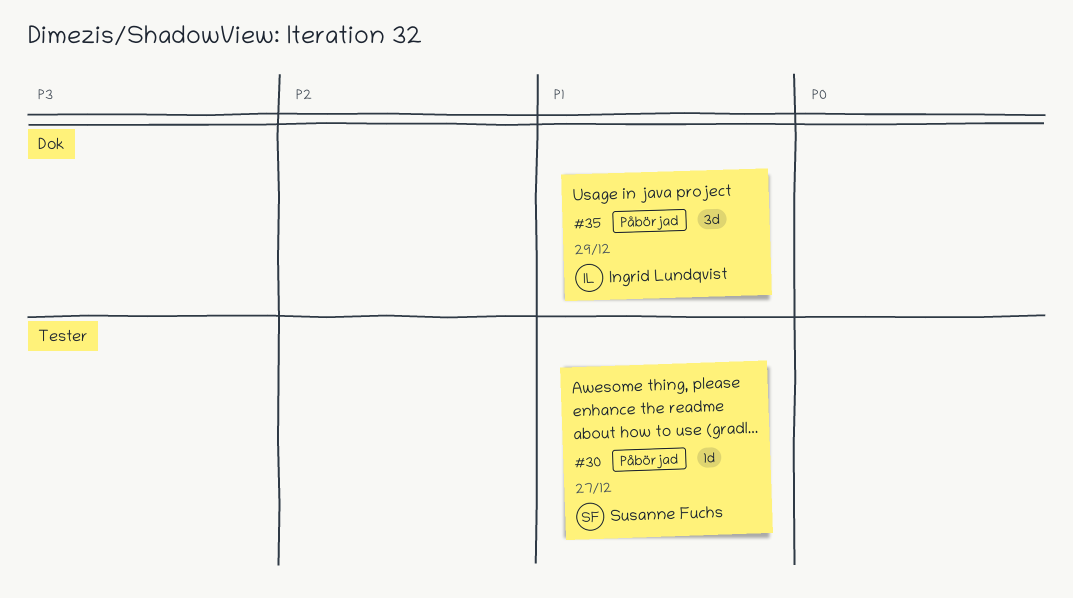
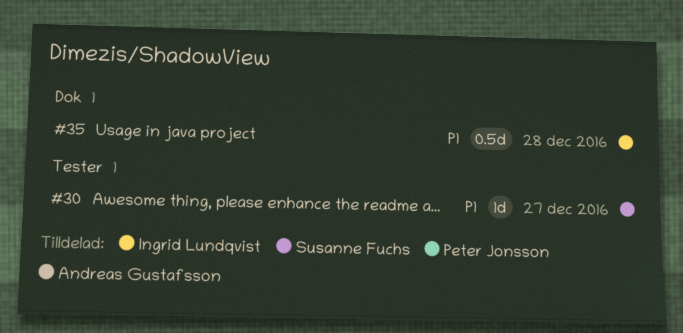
#35, estimate: 3d -> 0.5d
#35, due: Dec 29 -> Dec 28

